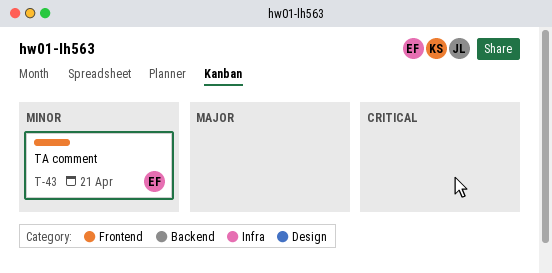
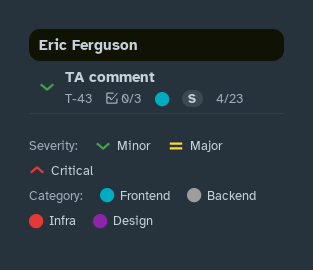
T-43, due: Apr 21 -> Apr 23

